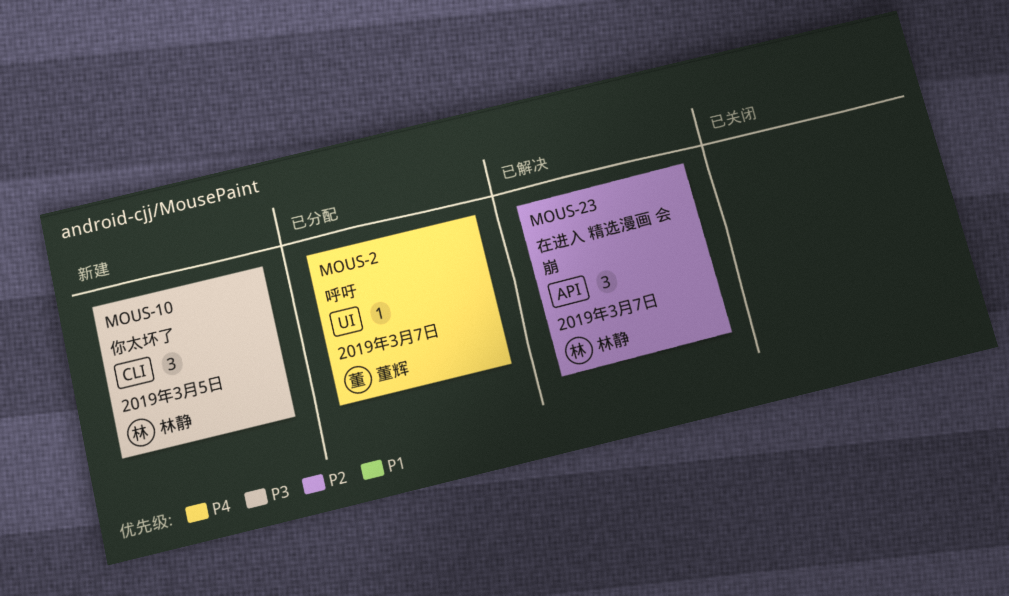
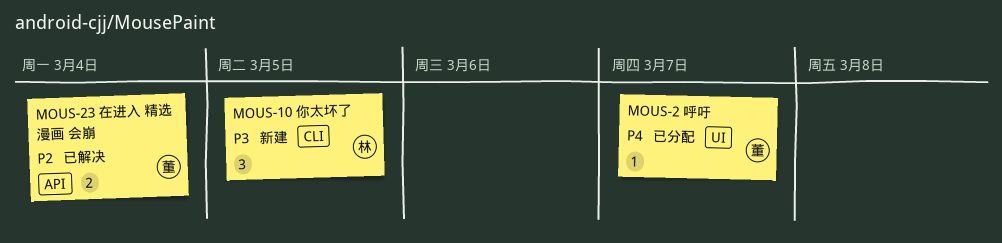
MOUS-23, owner: 林静 -> 董辉
MOUS-23, estimate: 3 -> 2
MOUS-23, due: Mar 7 -> Mar 4

